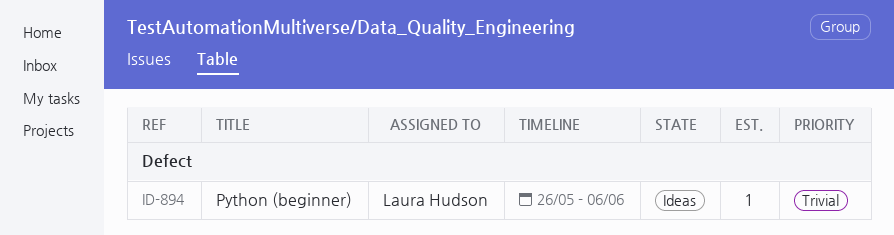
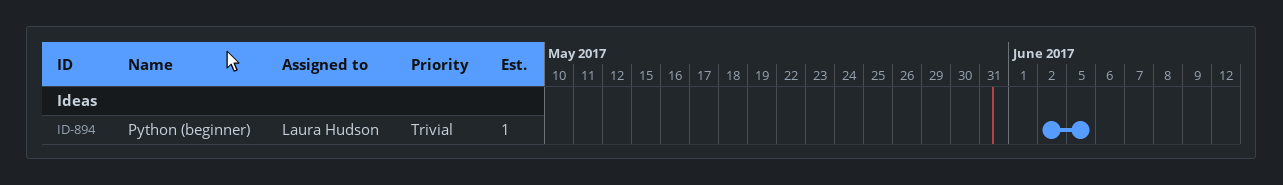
ID-894, start: May 26 -> Jun 2
ID-894, due: Jun 6 -> Jun 5

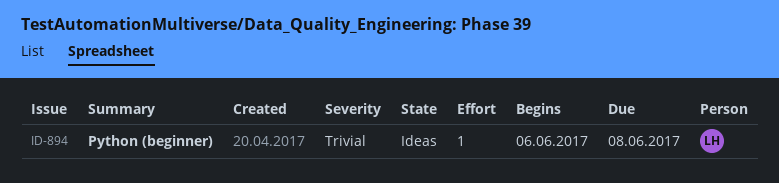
ID-894, start: Jun 2 -> Jun 6
ID-894, due: Jun 5 -> Jun 8

